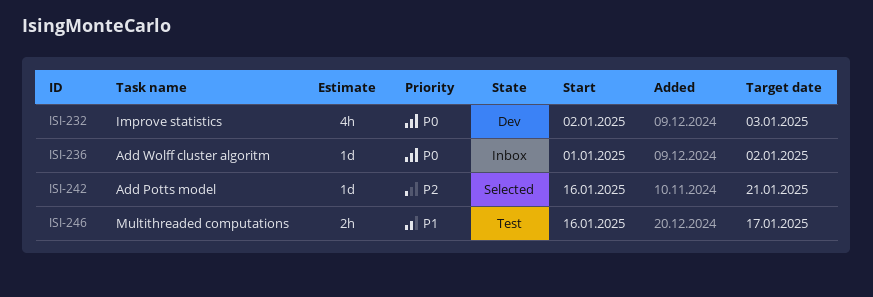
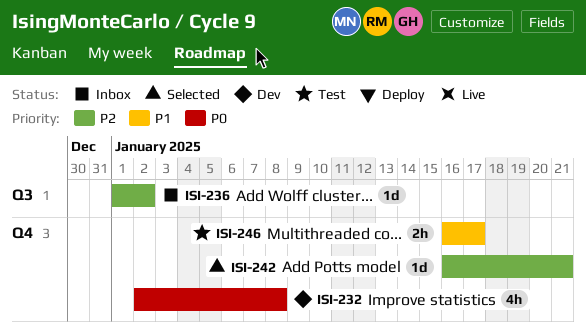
ISI-232, due: Jan 3 -> Jan 8
ISI-236, priority: P0 -> P2

